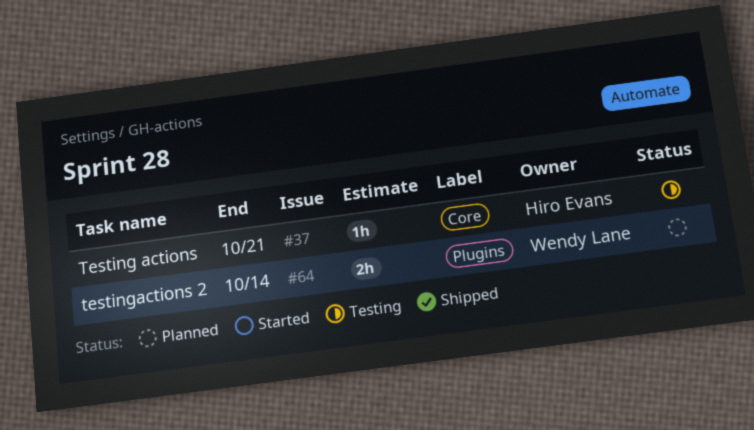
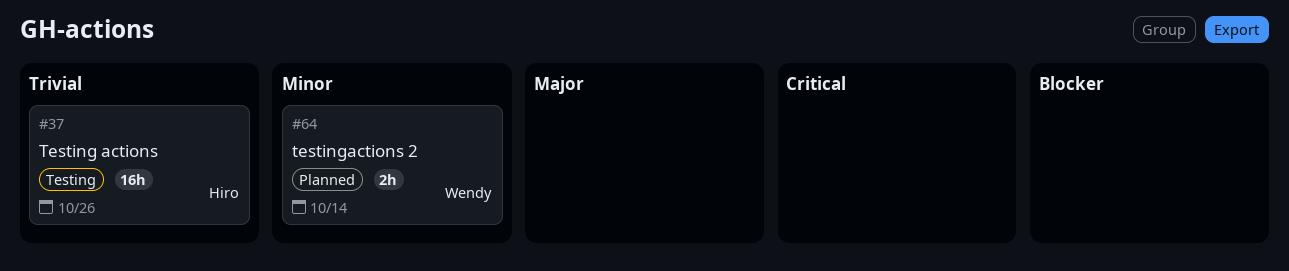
#37, estimate: 1h -> 16h
#37, due: Oct 21 -> Oct 26

